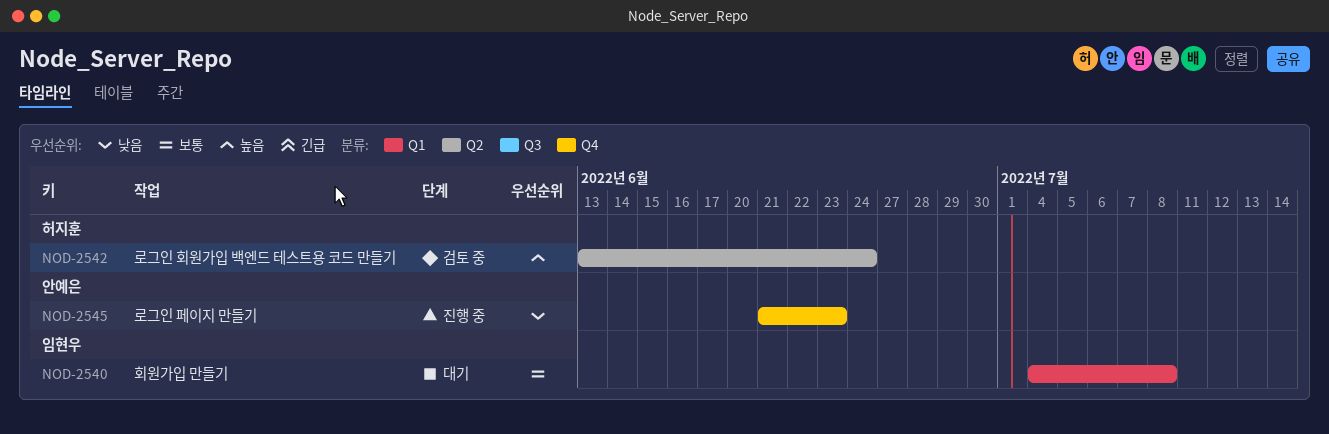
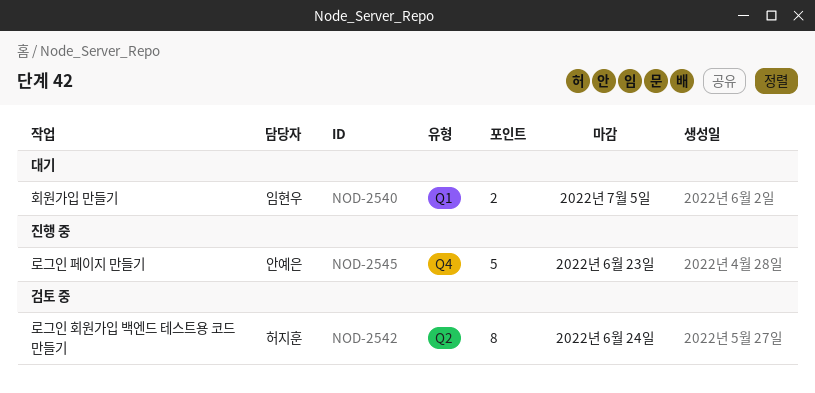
NOD-2540, due: Jul 8 -> Jul 5

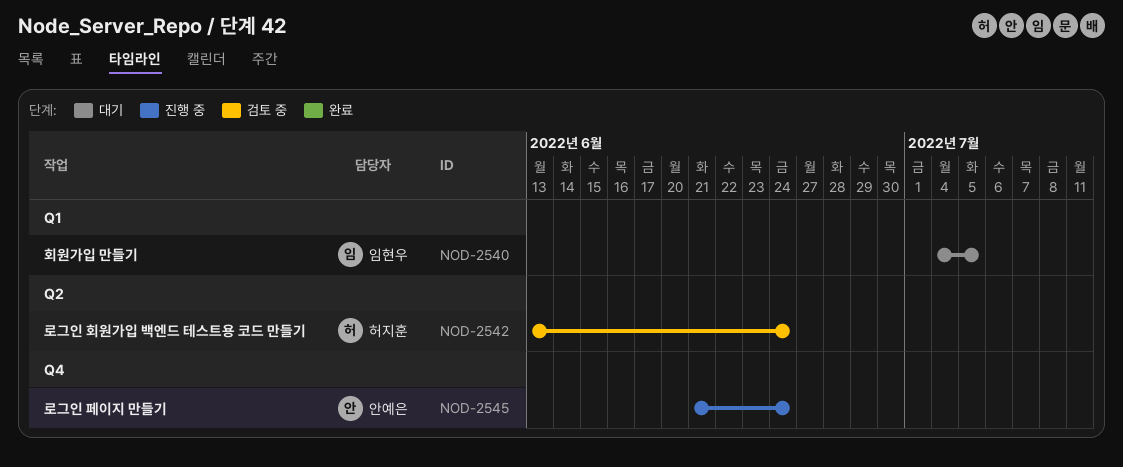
NOD-2545, due: Jun 23 -> Jun 24

